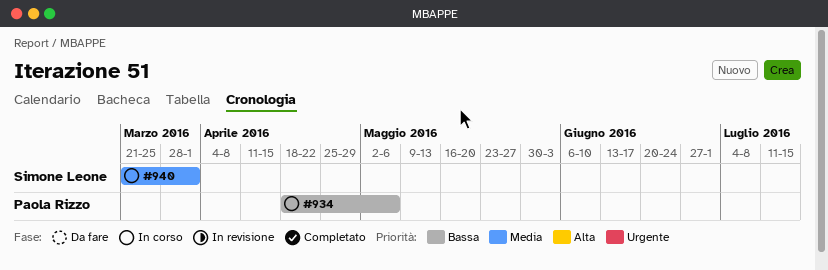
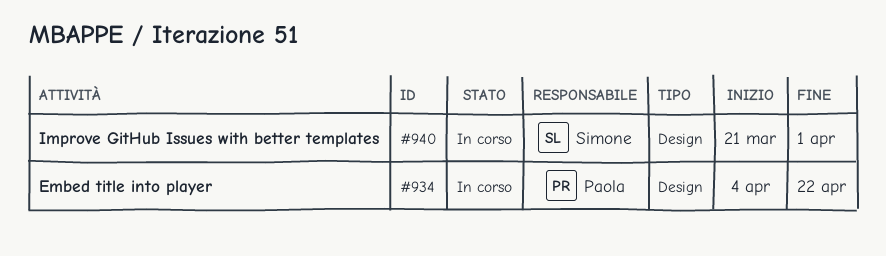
#934, start: Apr 18 -> Apr 4
#934, due: May 6 -> Apr 22

